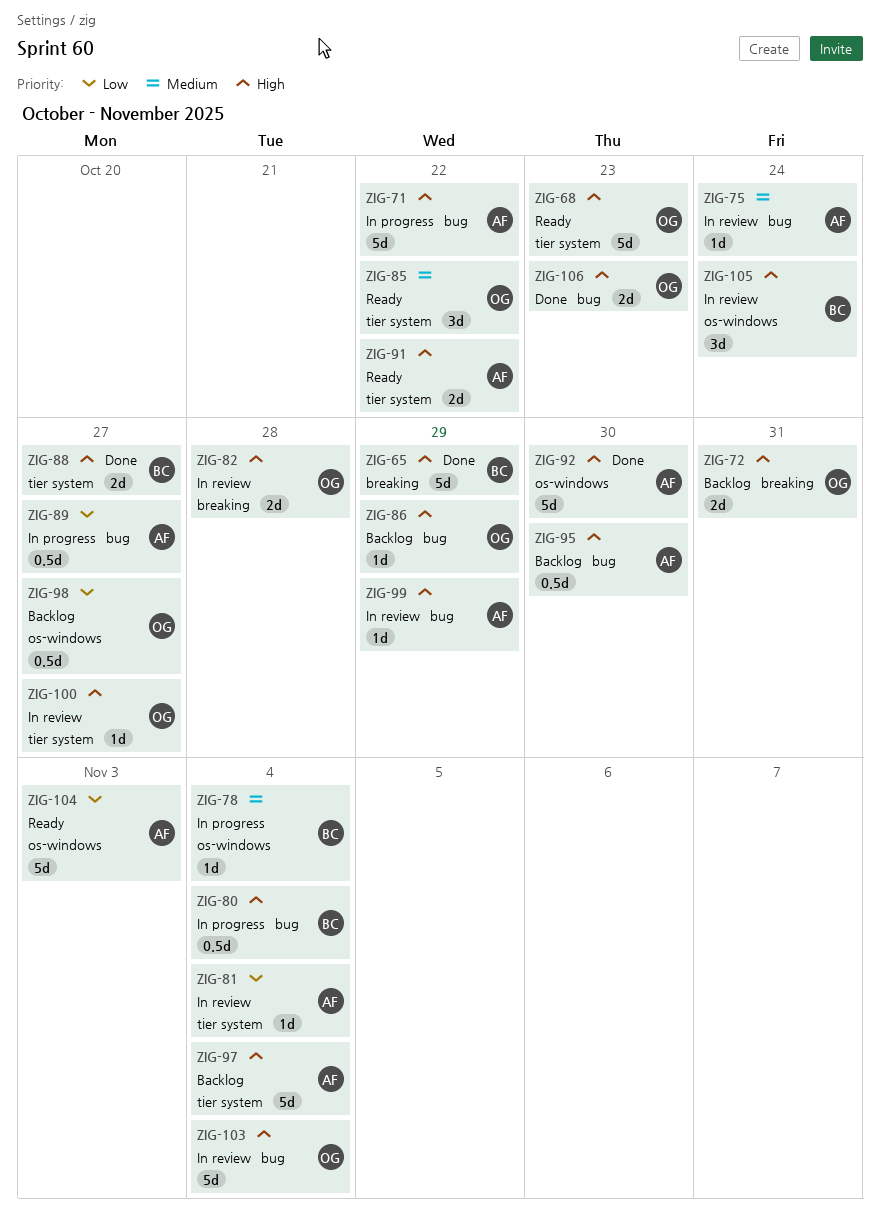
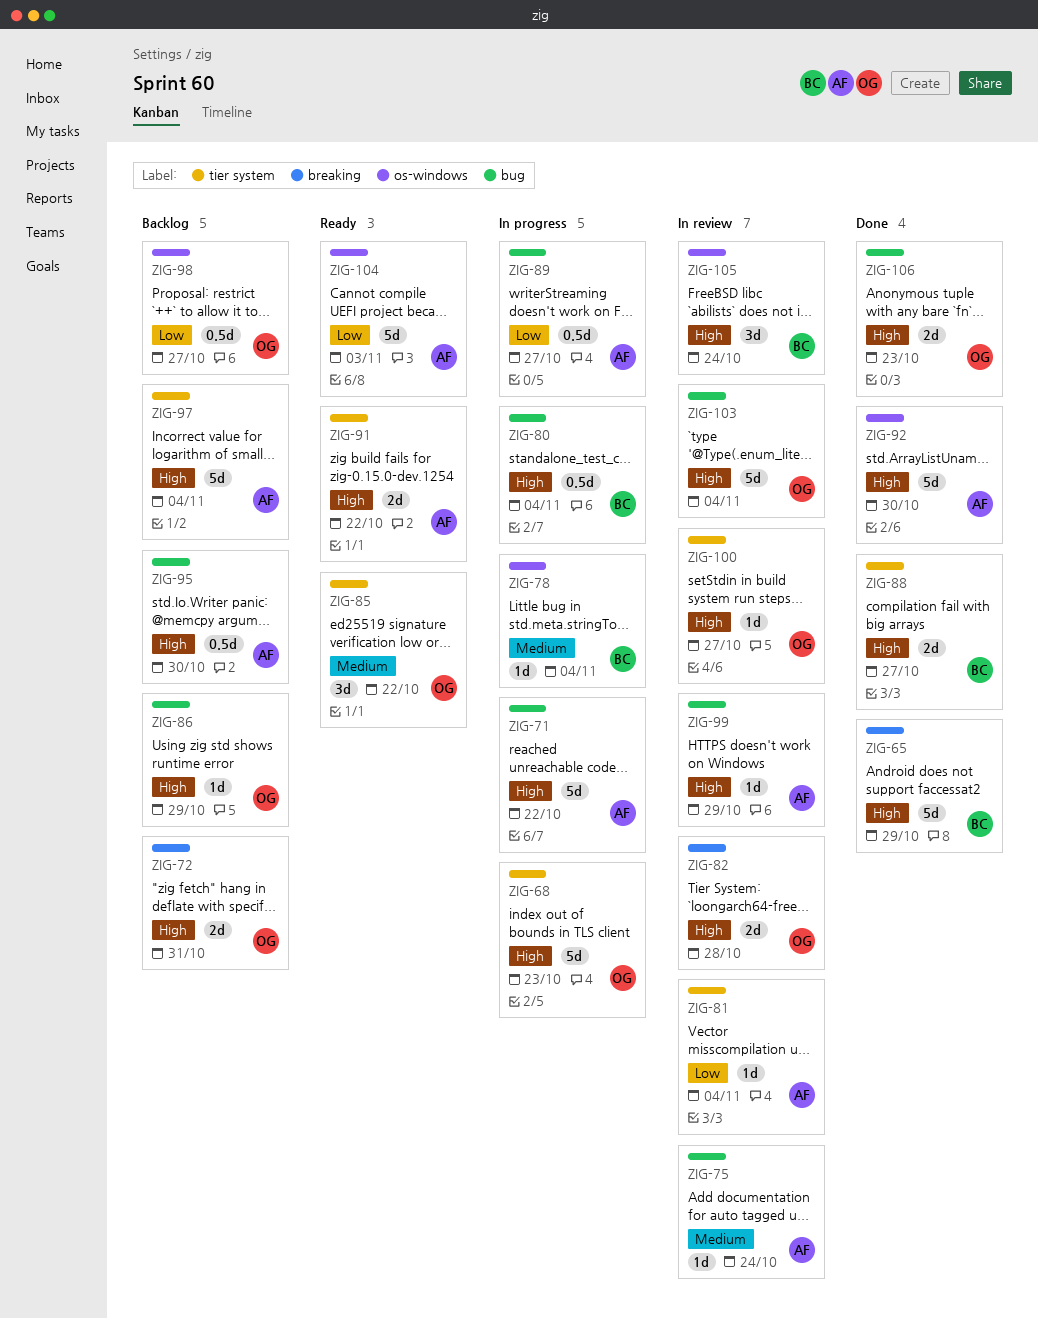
ZIG-68, status: Ready -> In progress

